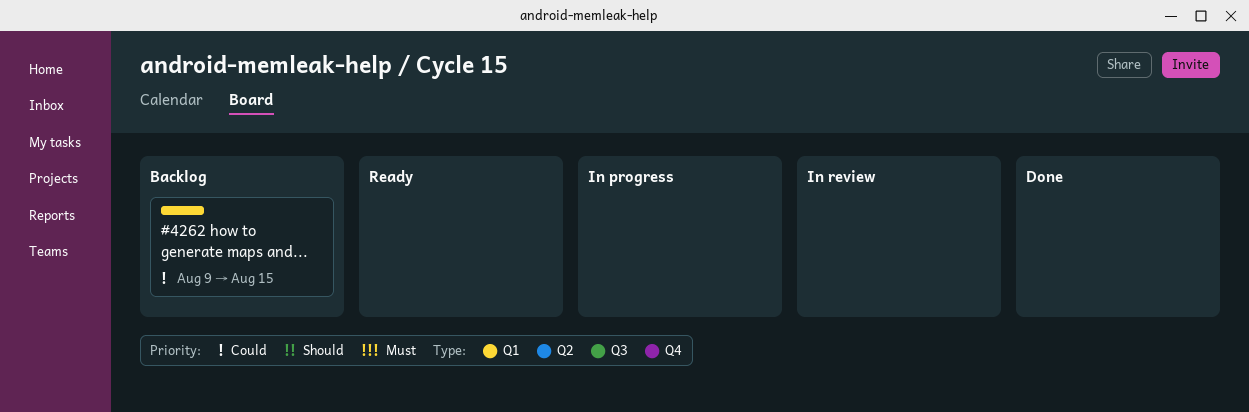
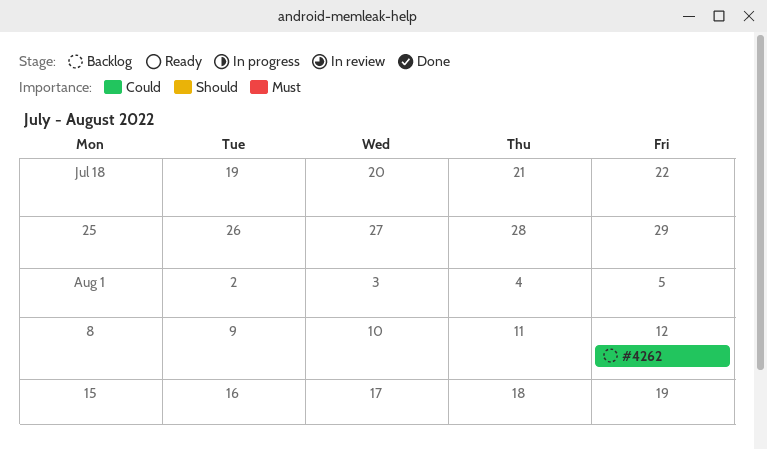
#4262, start: Aug 9 -> Aug 12
#4262, due: Aug 15 -> Aug 12

